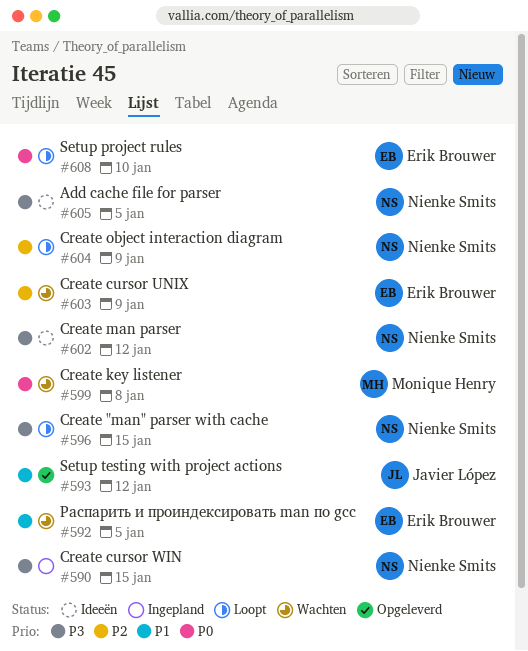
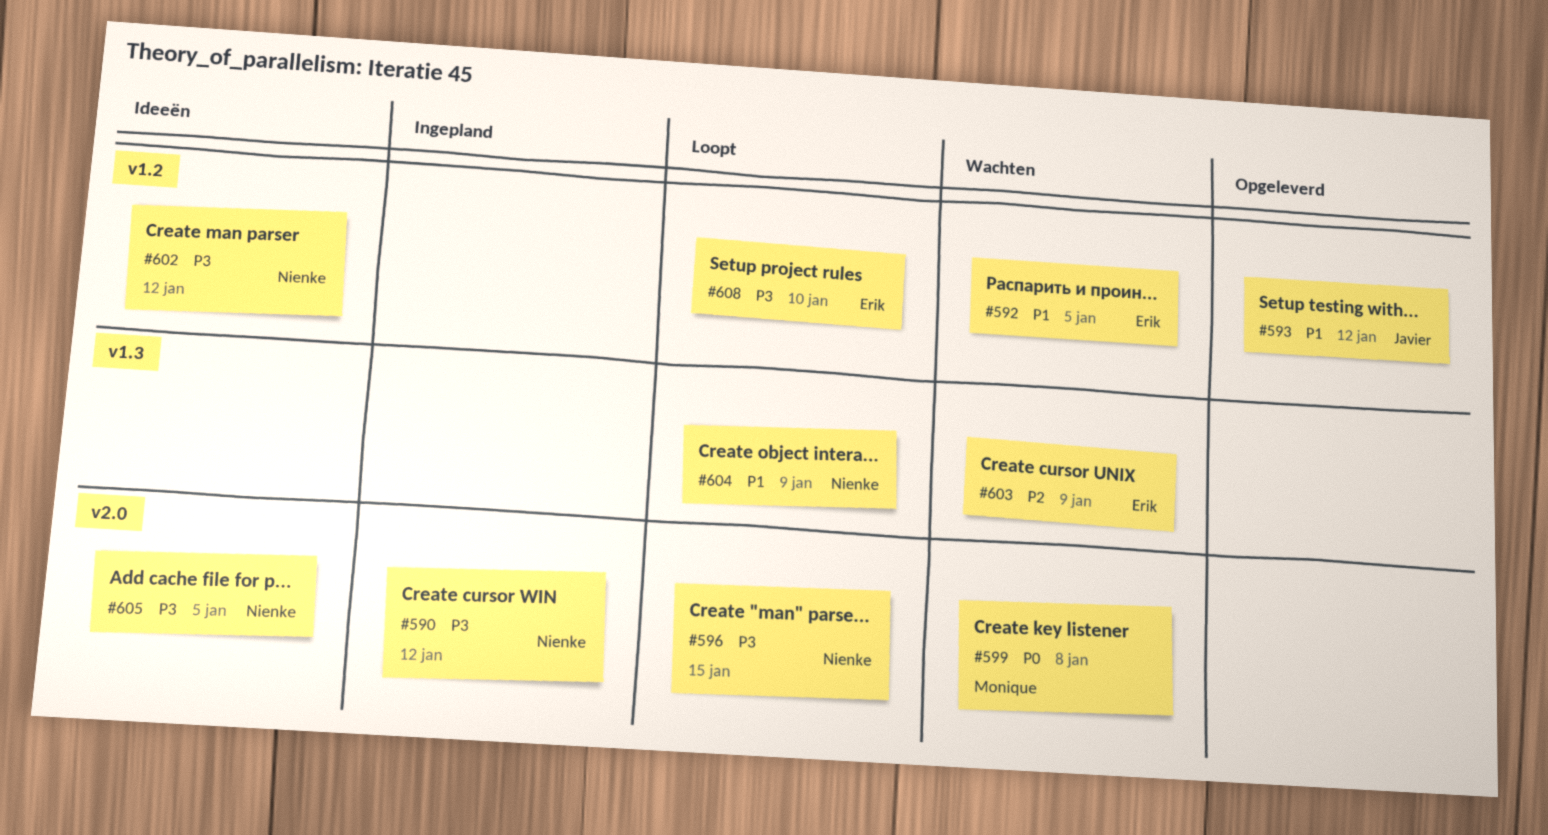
#590, due: Jan 15 -> Jan 12
#604, priority: P2 -> P1
#608, priority: P0 -> P3

